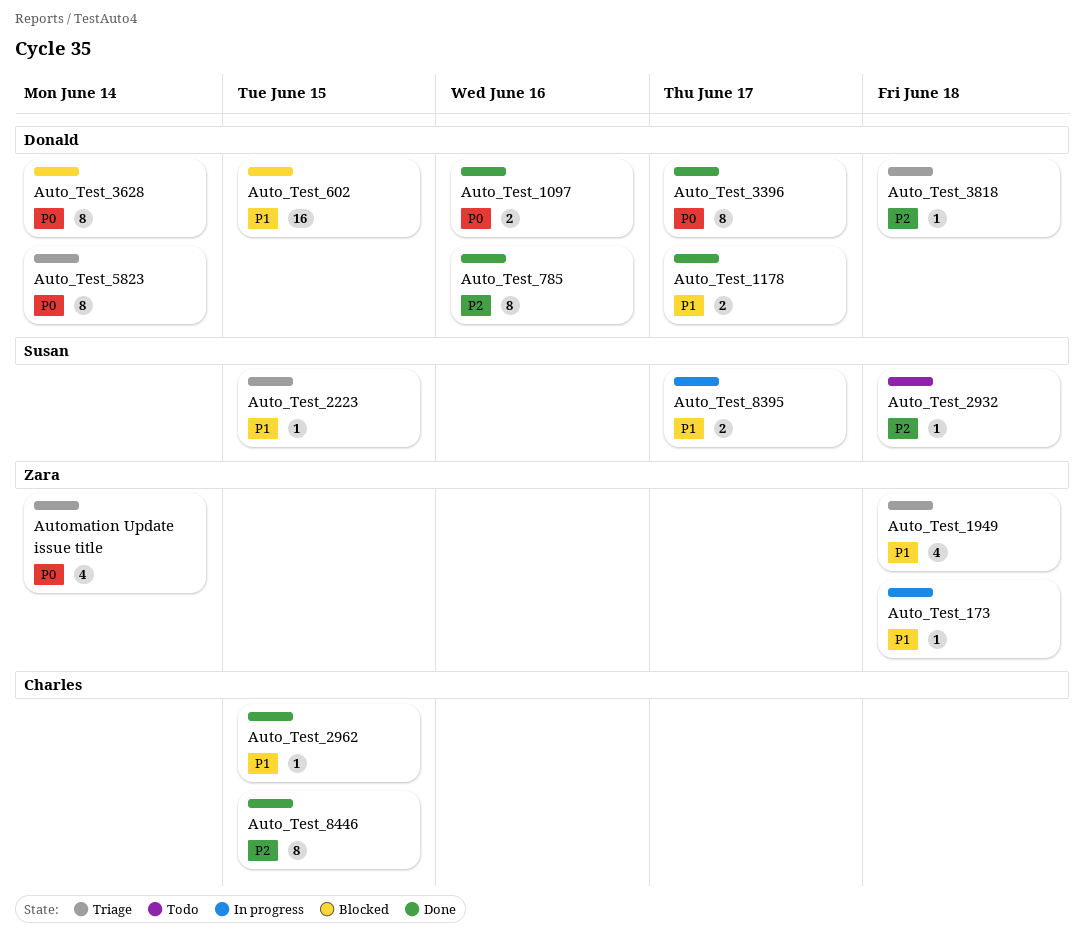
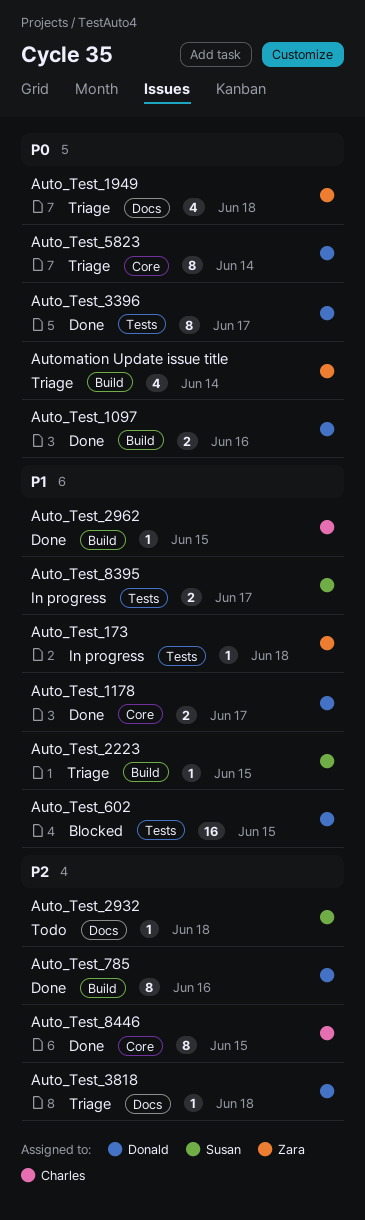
Auto_Test_1949, priority: P1 -> P0
Auto_Test_3628: present -> none

